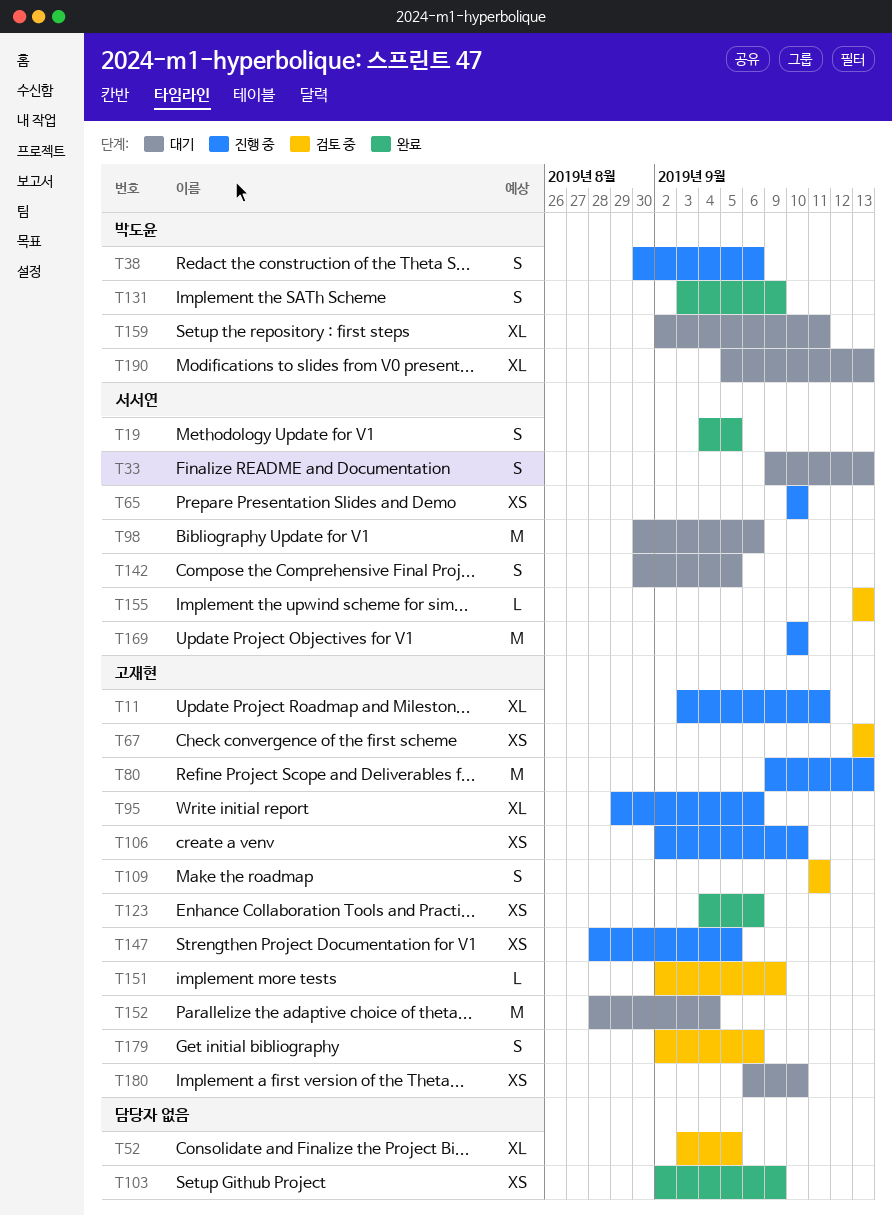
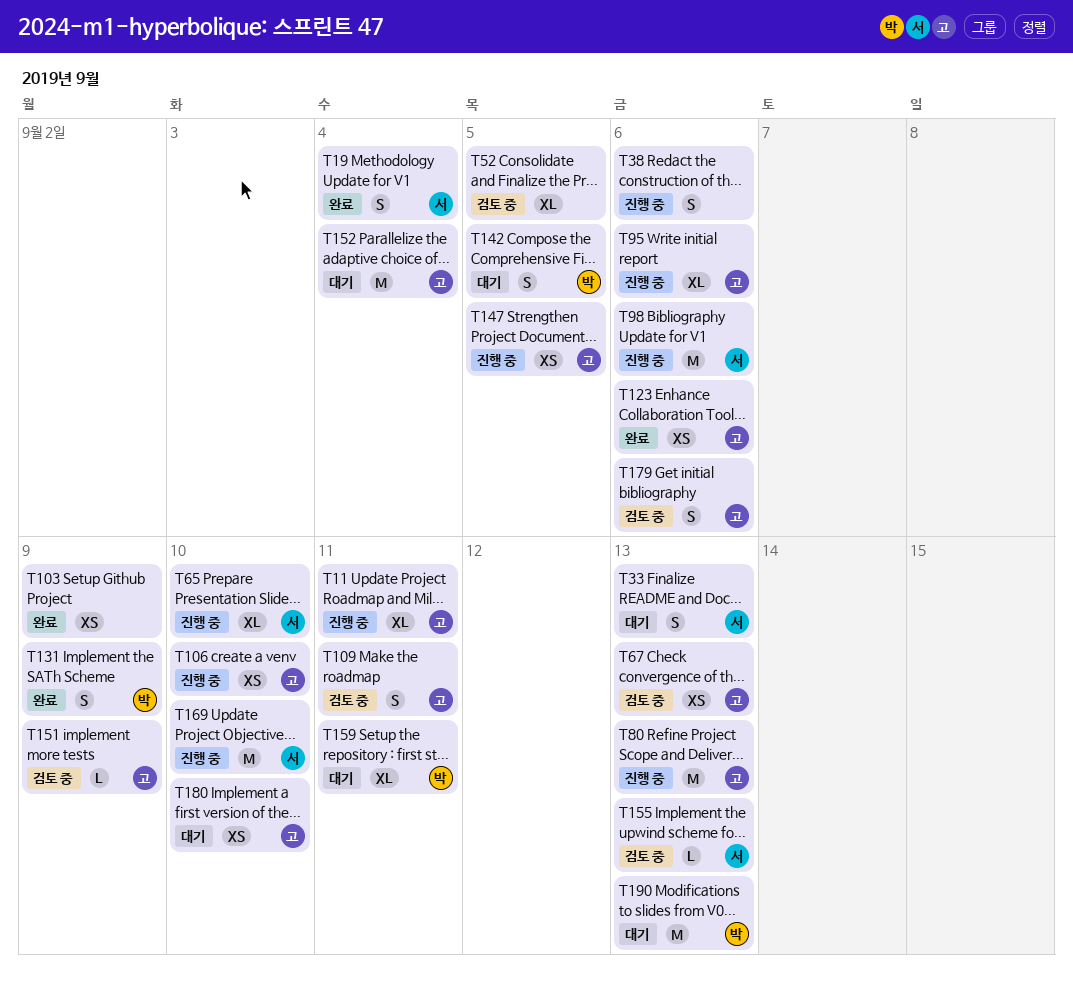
T19, due: Sep 5 -> Sep 4
T38, owner: 박도윤 -> none
T65, estimate: XS -> XL
T98, status: 대기 -> 진행 중
T142, owner: 서서연 -> 박도윤
T190, estimate: XL -> M

